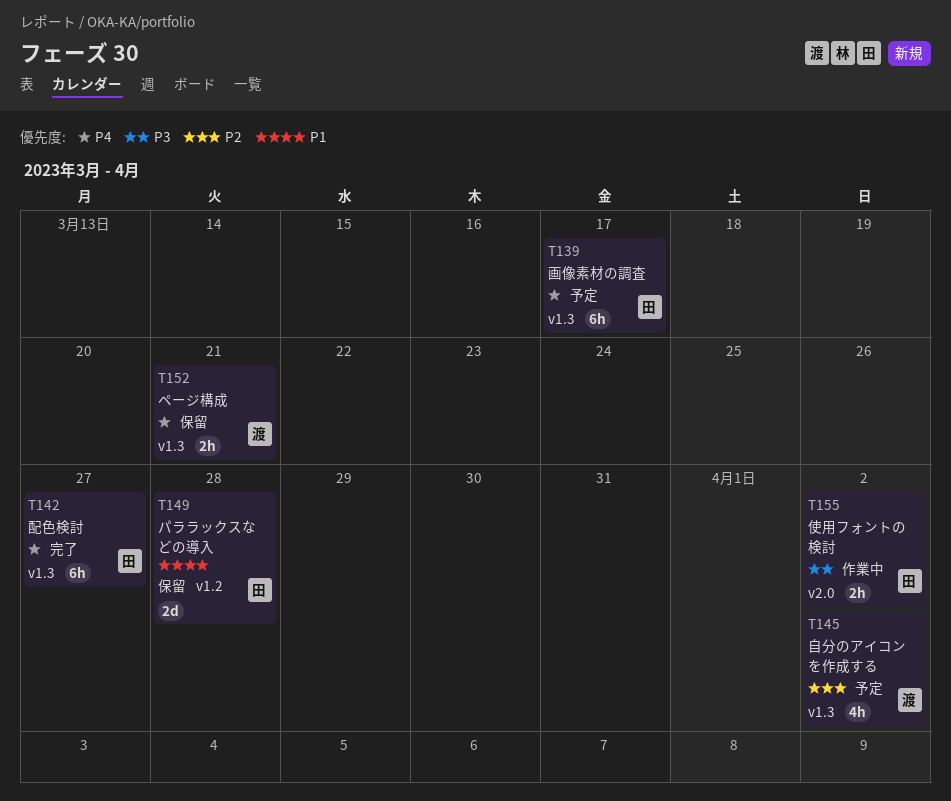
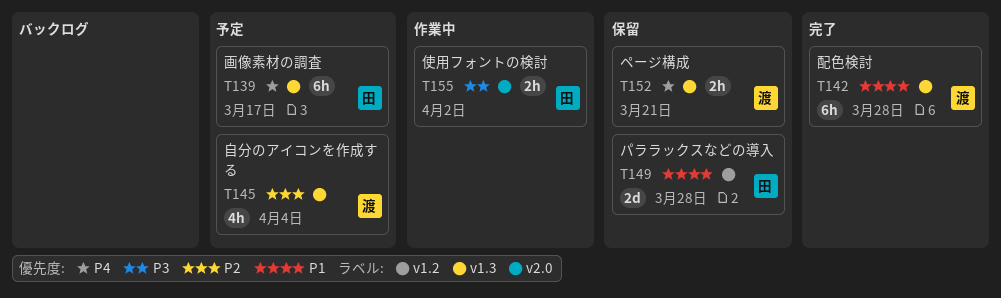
T142, owner: 田 -> 渡
T142, priority: P4 -> P1
T142, due: Mar 27 -> Mar 28
T145, due: Apr 2 -> Apr 4

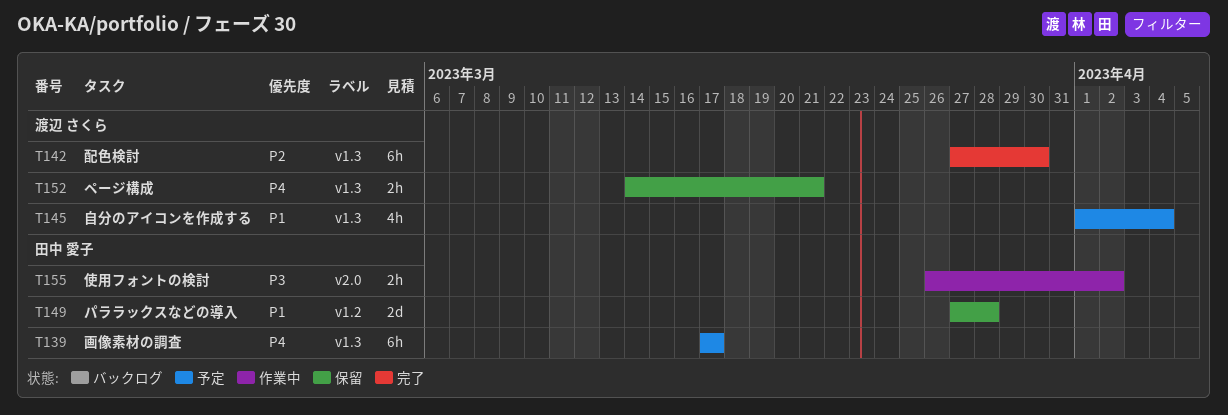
T142, priority: P1 -> P2
T142, due: Mar 28 -> Mar 30
T145, priority: P2 -> P1

